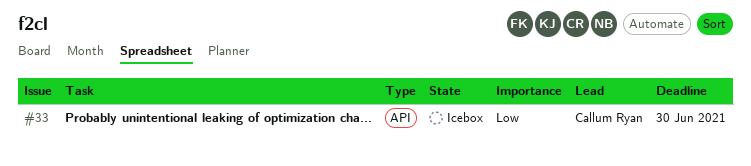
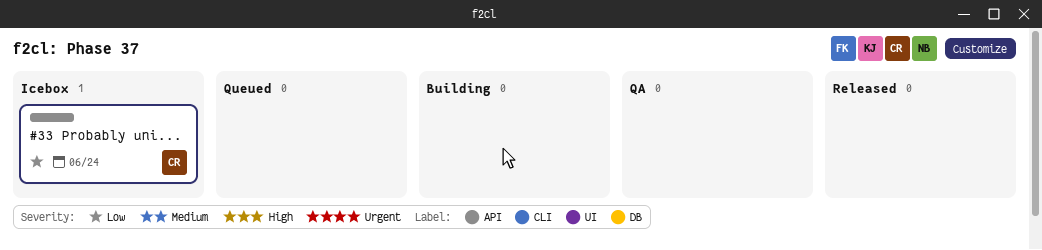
#33, due: Jun 30 -> Jun 24

